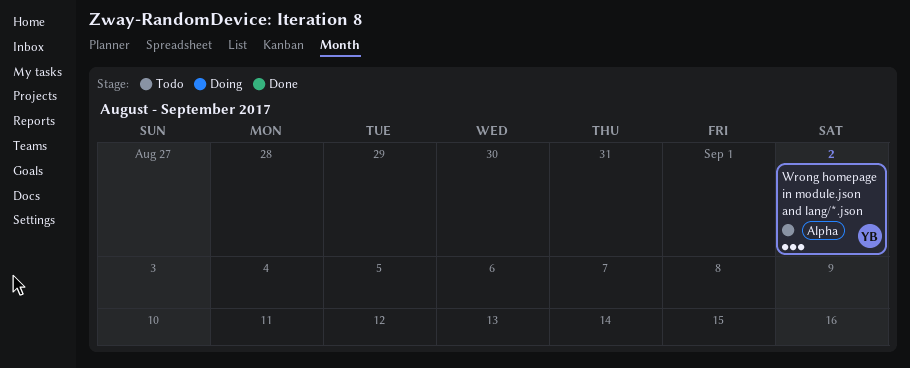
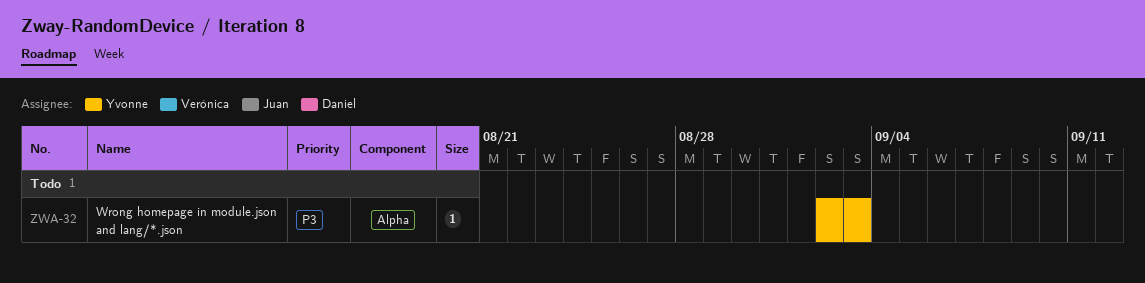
Wrong homepage in module.json and lang/*.json, estimate: 3 -> 1
Wrong homepage in module.json and lang/*.json, due: Sep 2 -> Sep 3

